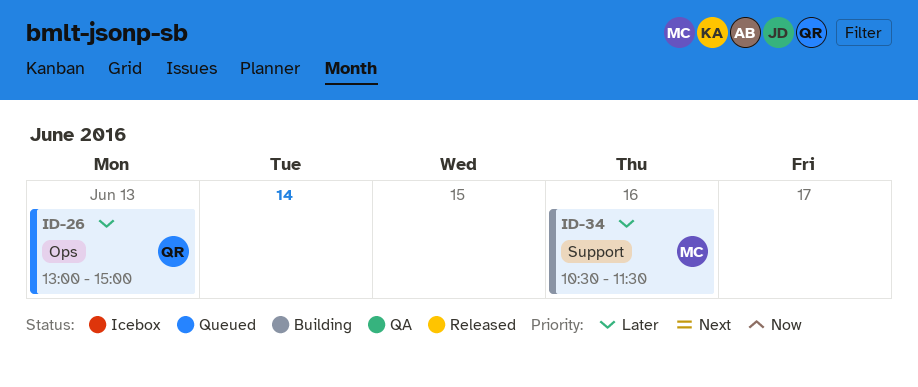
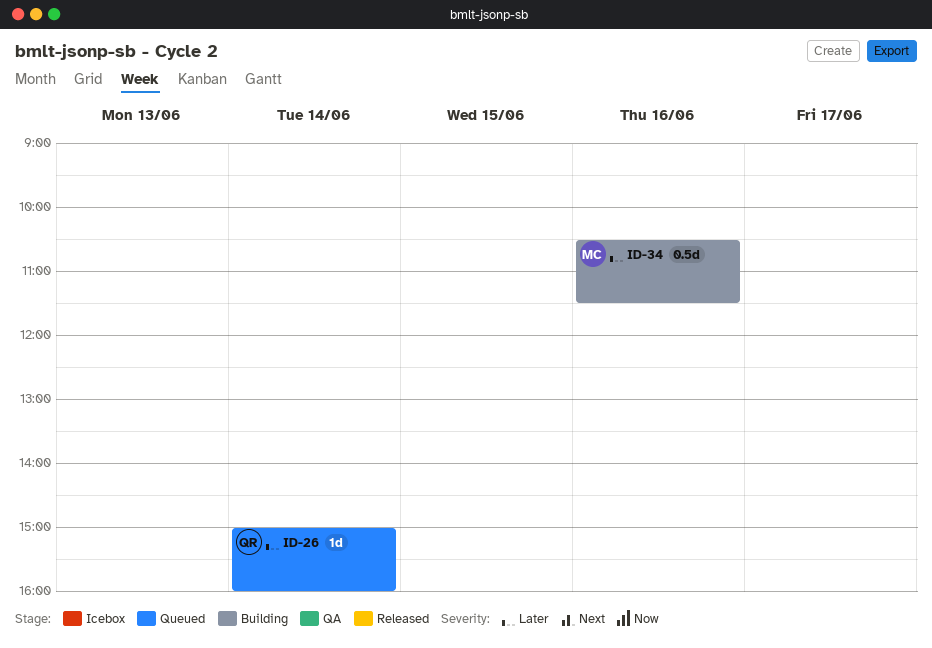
ID-26, day: Jun 13 -> Jun 14
ID-26, begins: 13:00 -> 15:00
ID-26, ends: 15:00 -> 16:00

